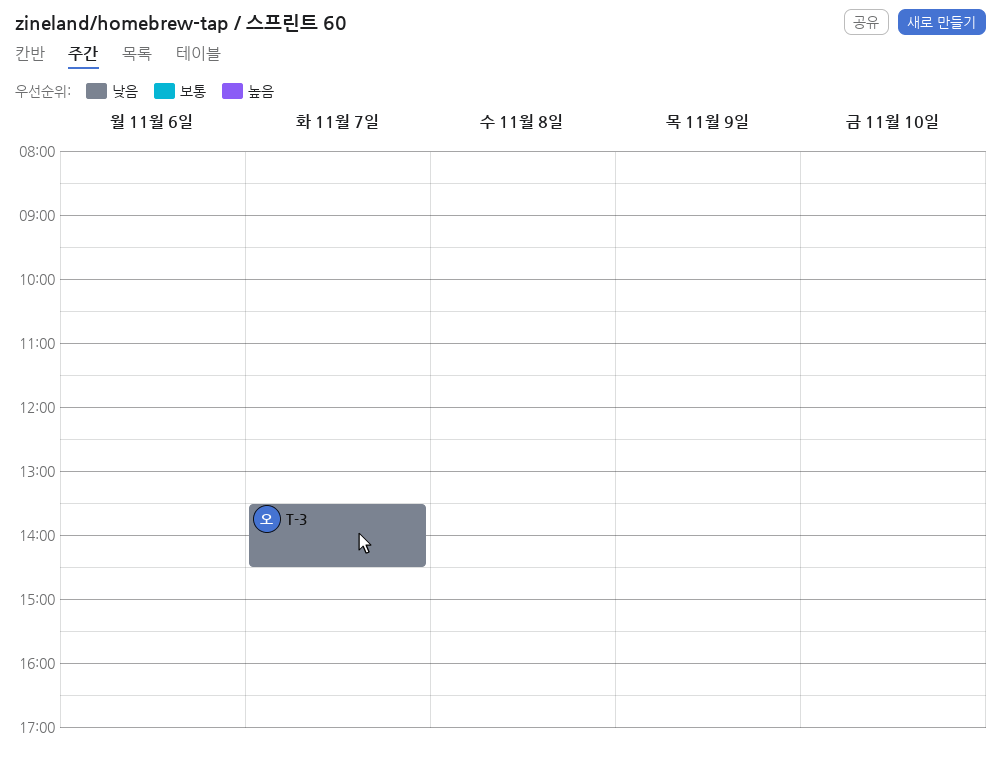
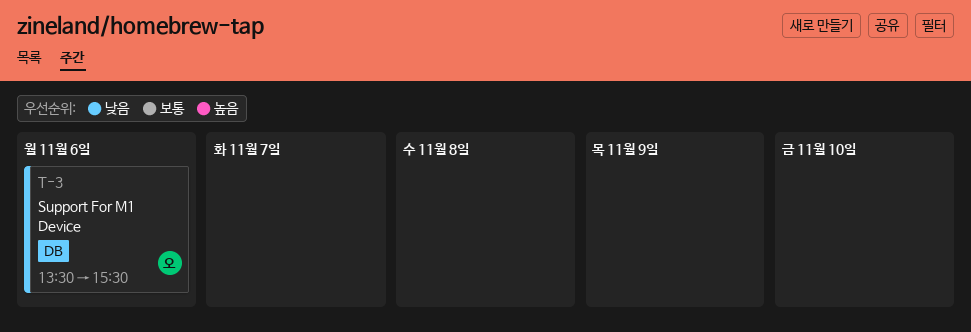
T-3, day: Nov 7 -> Nov 6
T-3, ends: 14:30 -> 15:30

